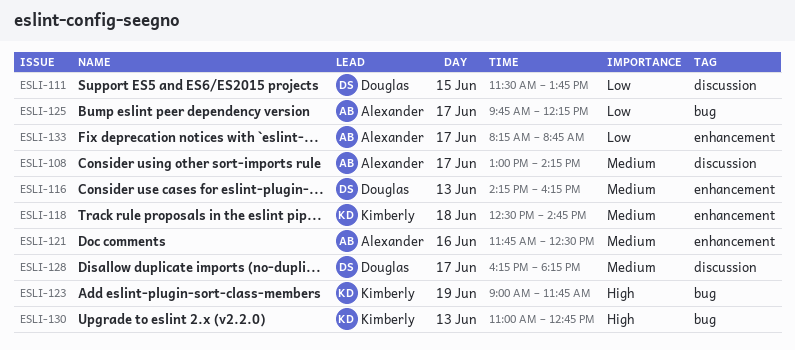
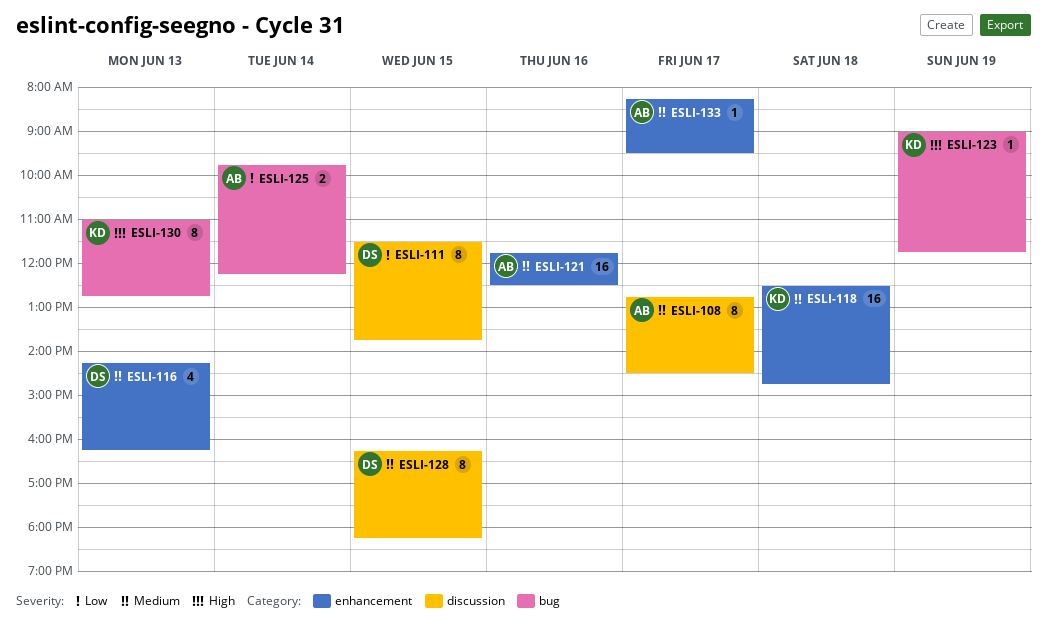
ESLI-108, begins: 13:00 -> 12:45
ESLI-108, ends: 14:15 -> 14:30
ESLI-125, day: Jun 17 -> Jun 14
ESLI-128, day: Jun 17 -> Jun 15
ESLI-133, priority: Low -> Medium
ESLI-133, ends: 08:45 -> 09:30

